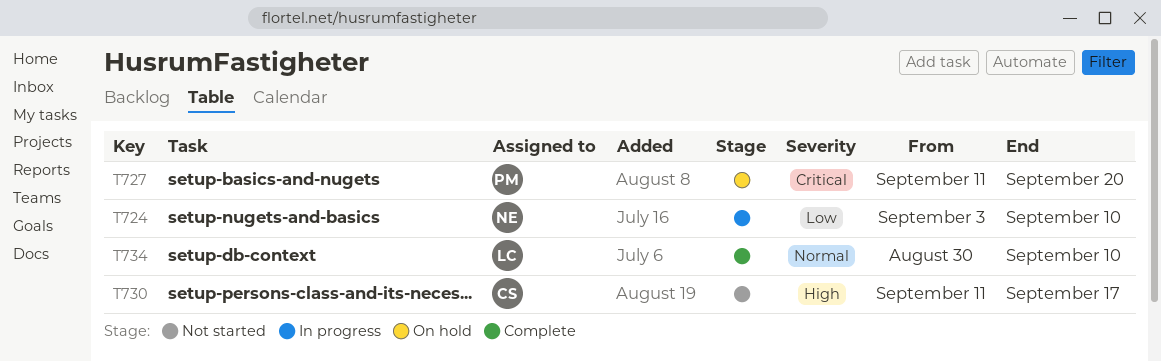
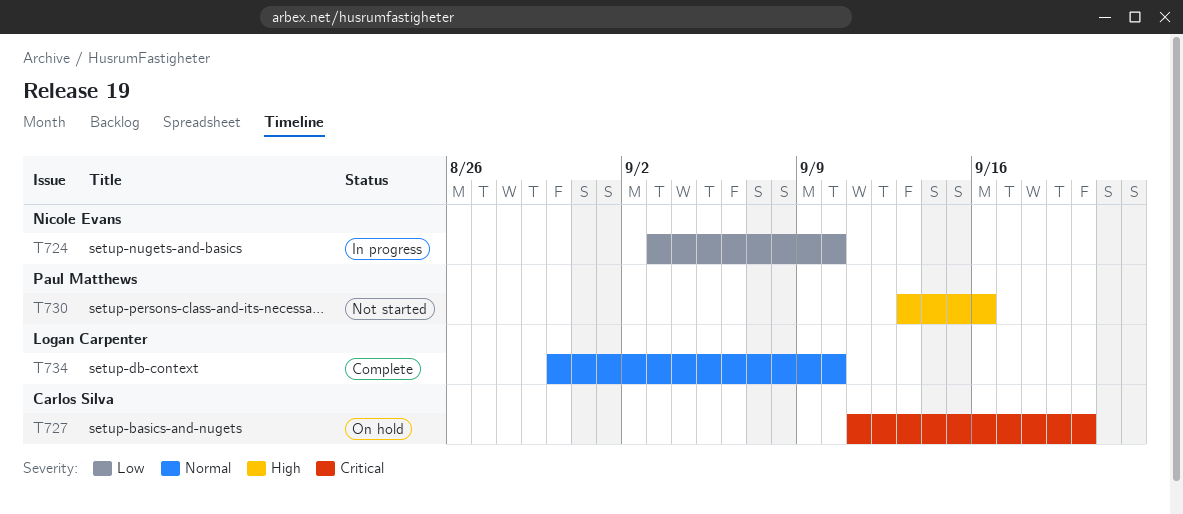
T727, owner: Paul Matthews -> Carlos Silva
T730, owner: Carlos Silva -> Paul Matthews
T730, start: Sep 11 -> Sep 13
T730, due: Sep 17 -> Sep 16

